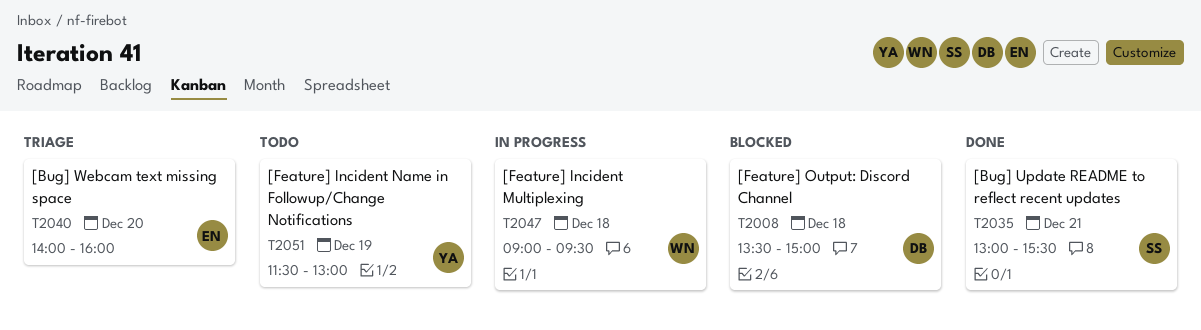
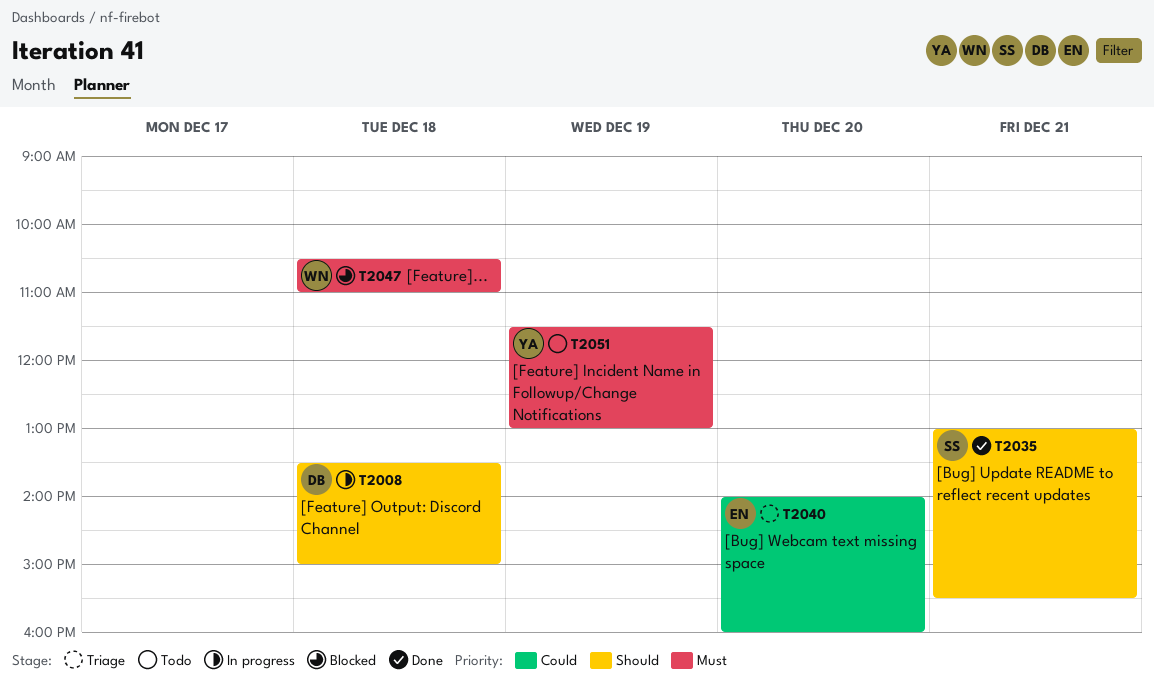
T2008, status: Blocked -> In progress
T2047, status: In progress -> Blocked
T2047, begins: 09:00 -> 10:30
T2047, ends: 09:30 -> 11:00

